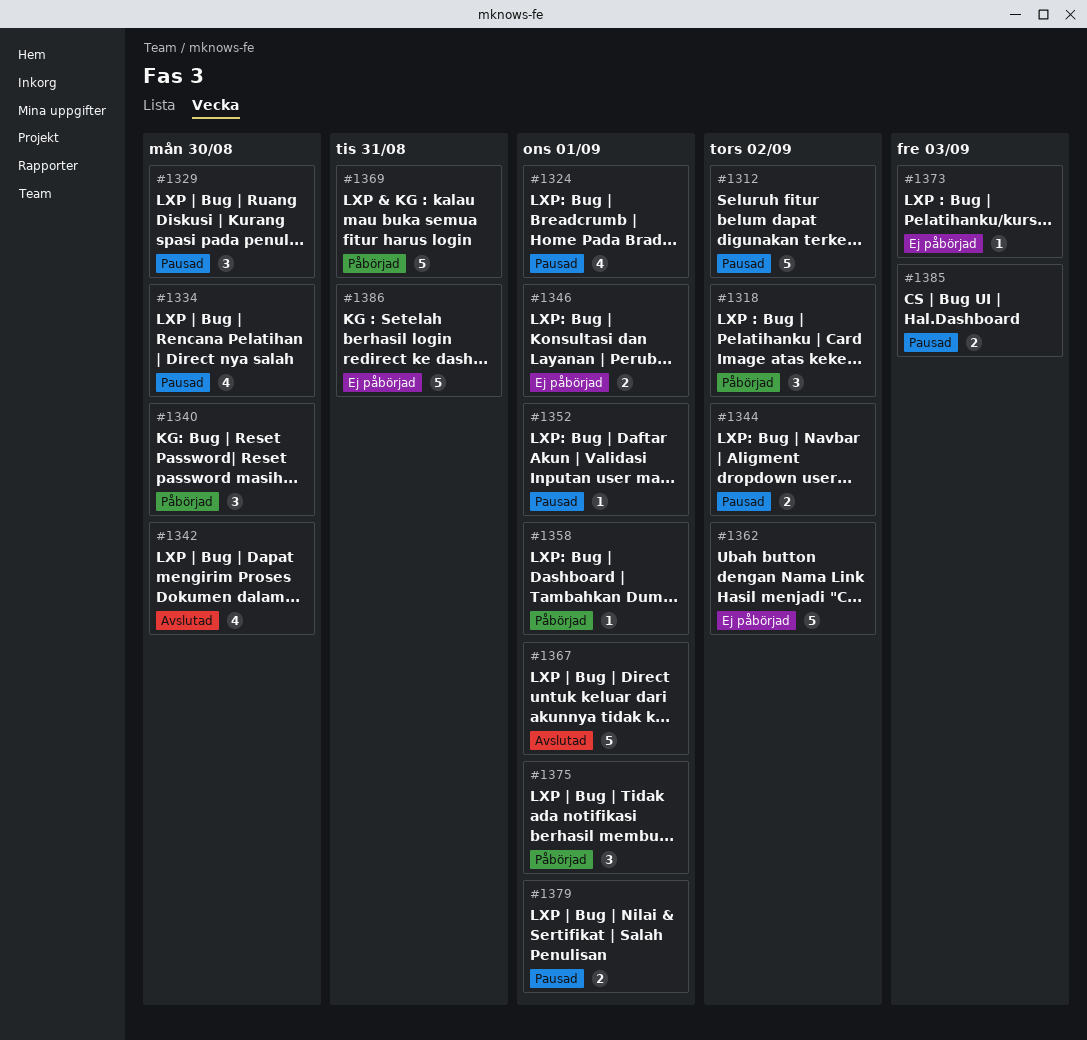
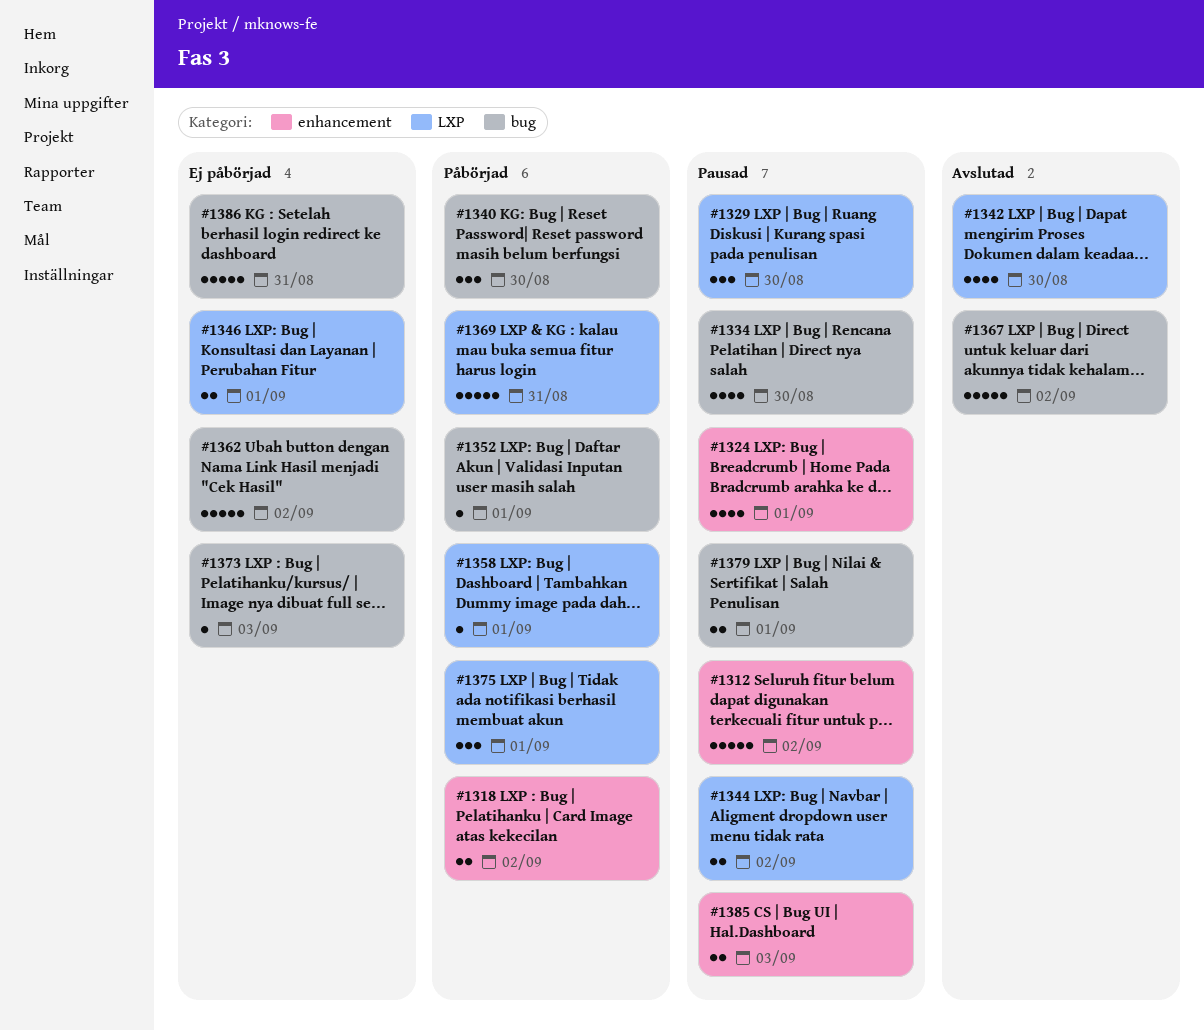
#1318, estimate: 3 -> 2
#1352, status: Pausad -> Påbörjad
#1367, due: Sep 1 -> Sep 2

